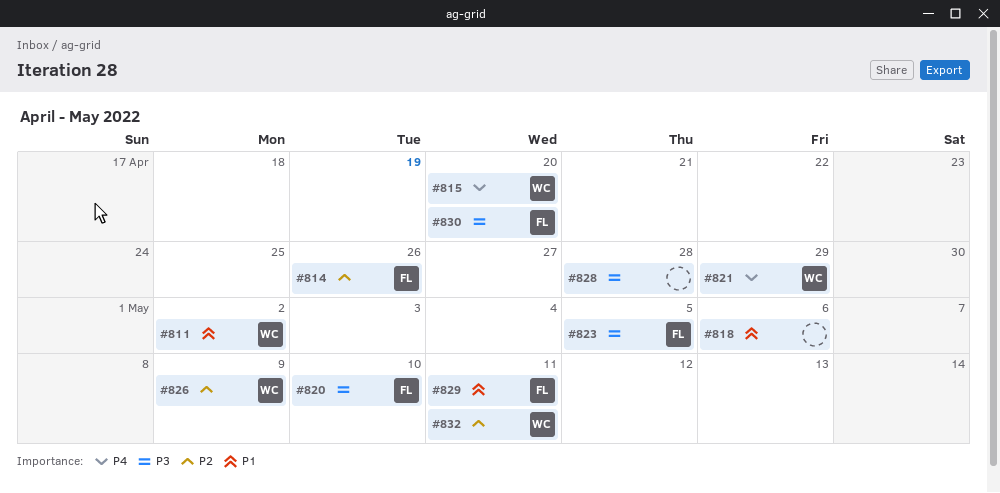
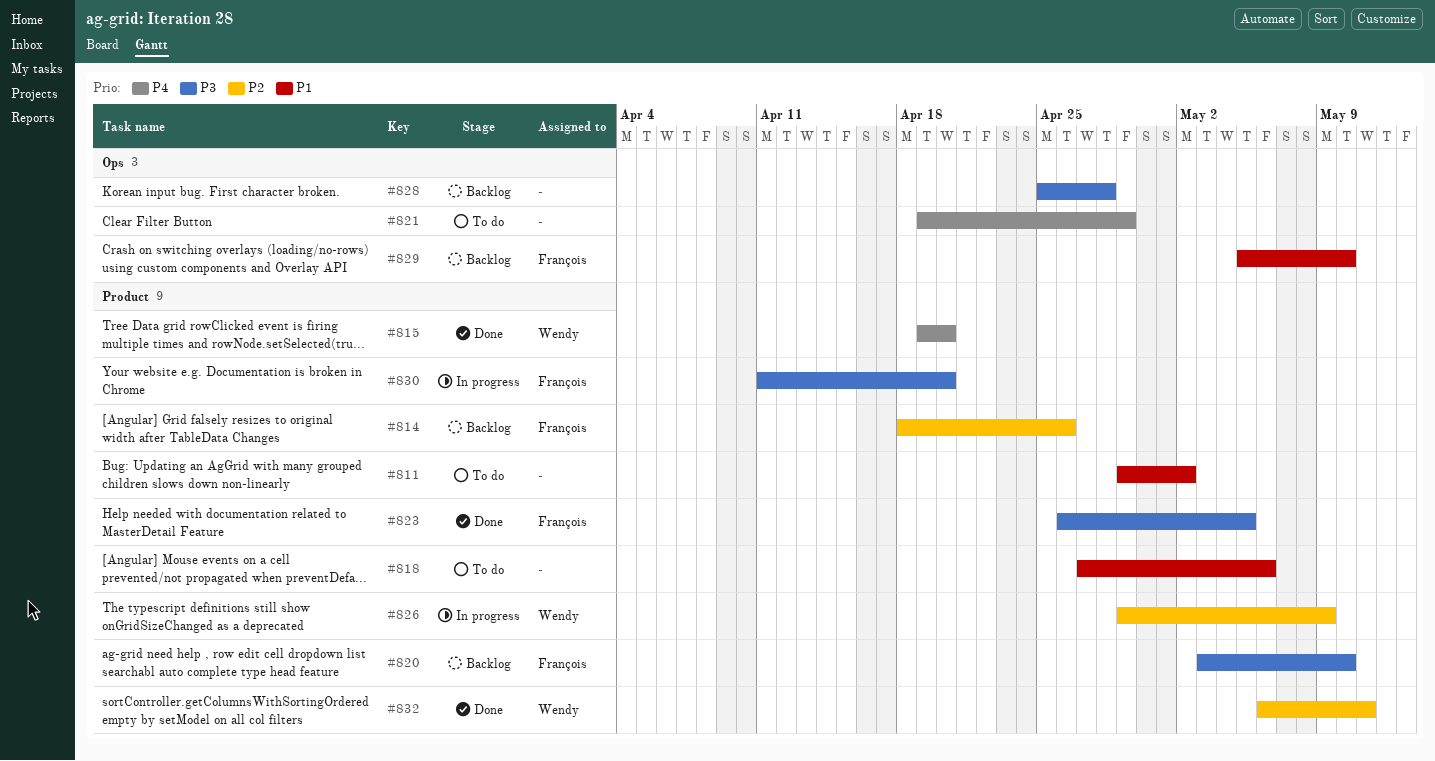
#811, owner: Wendy -> none
#821, owner: Wendy -> none
#829, due: May 11 -> May 10

